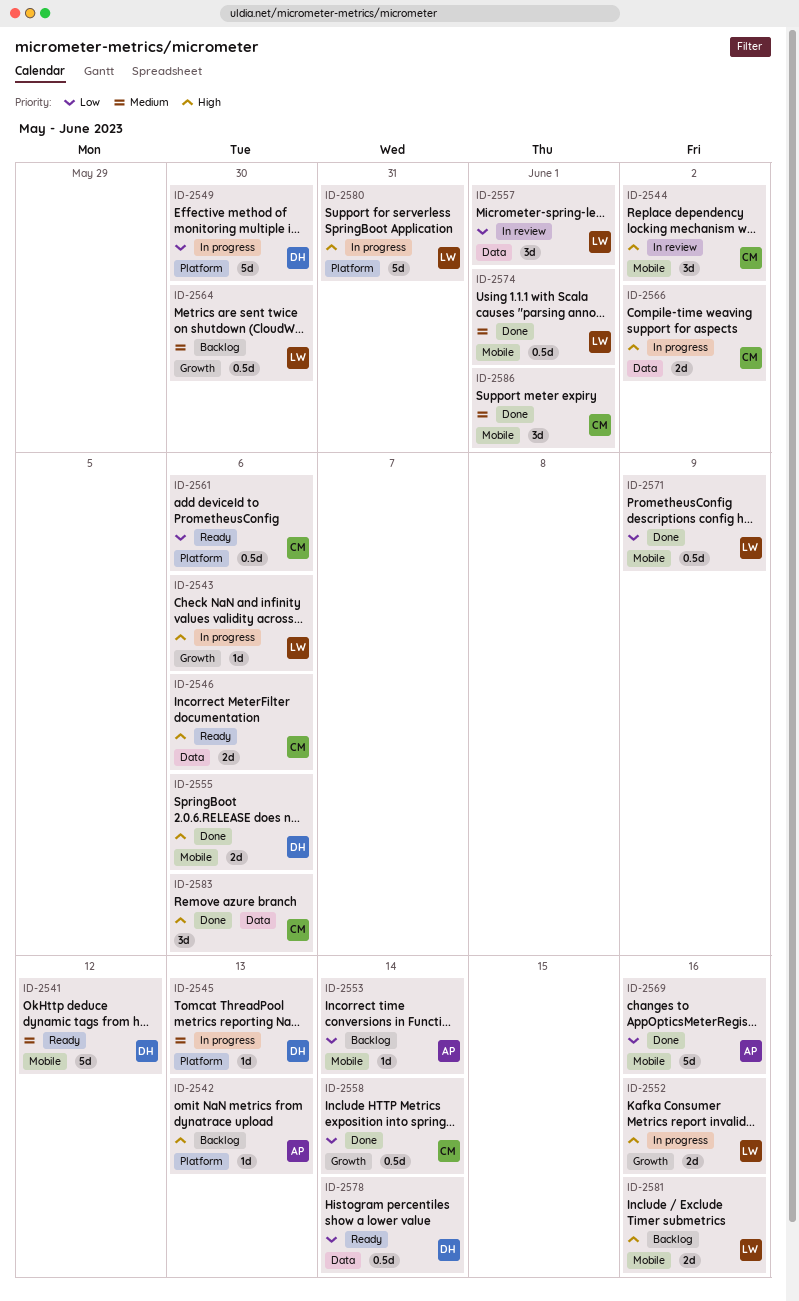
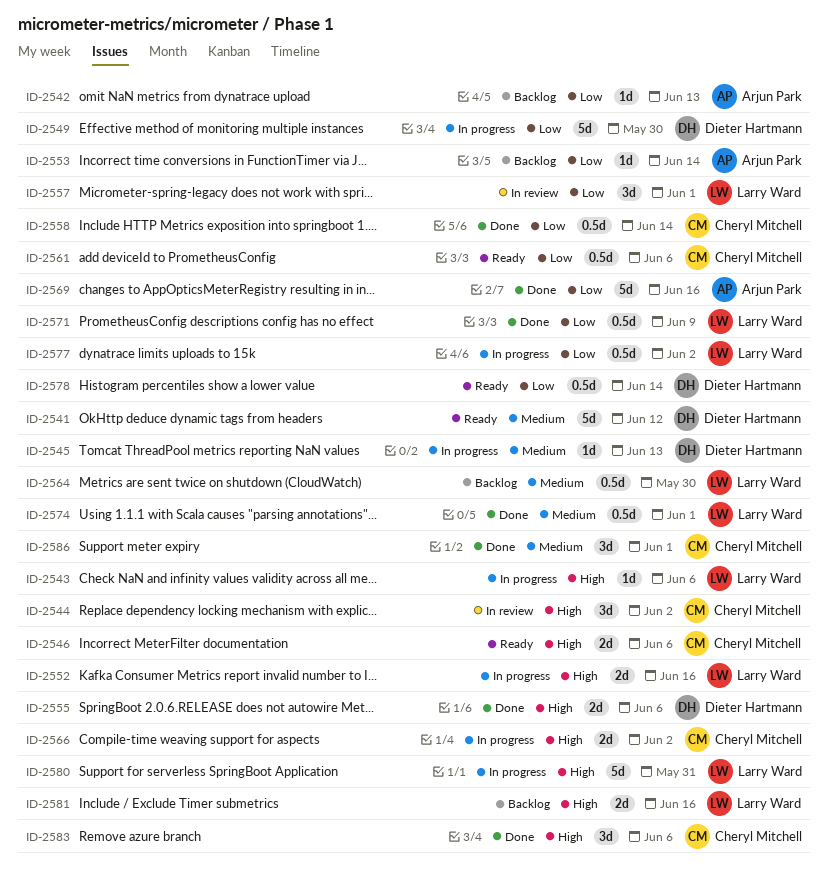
ID-2542, priority: High -> Low
ID-2577: none -> present

